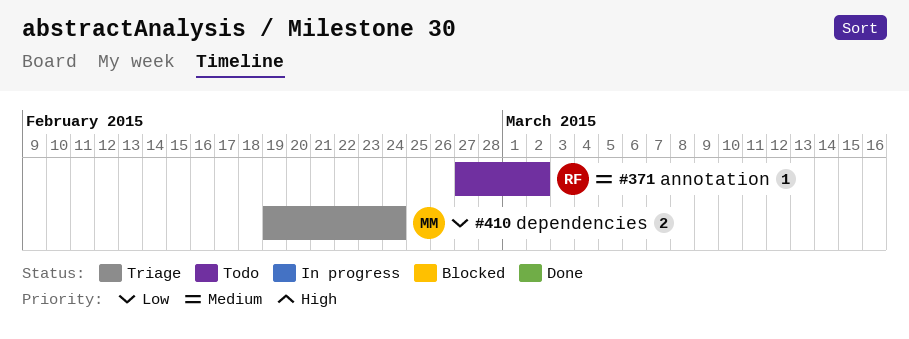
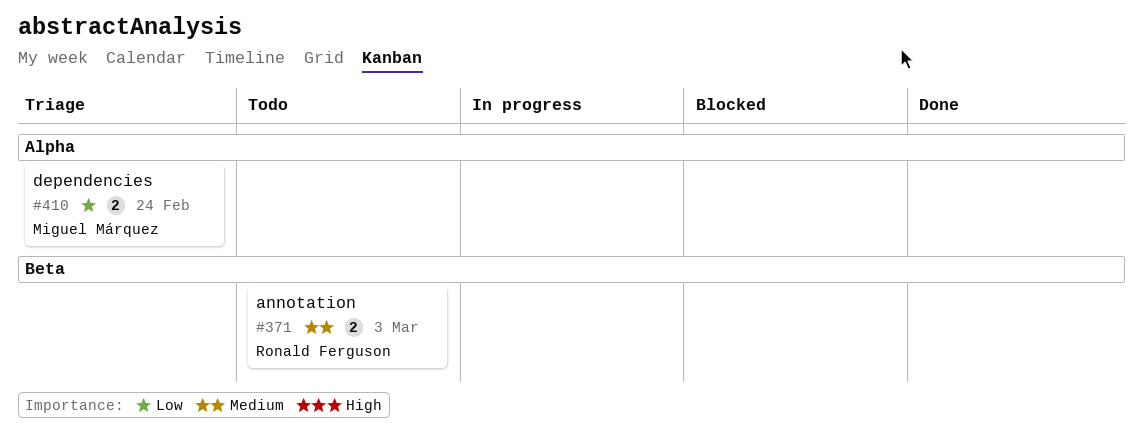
#371, estimate: 1 -> 2
#371, due: Mar 2 -> Mar 3

